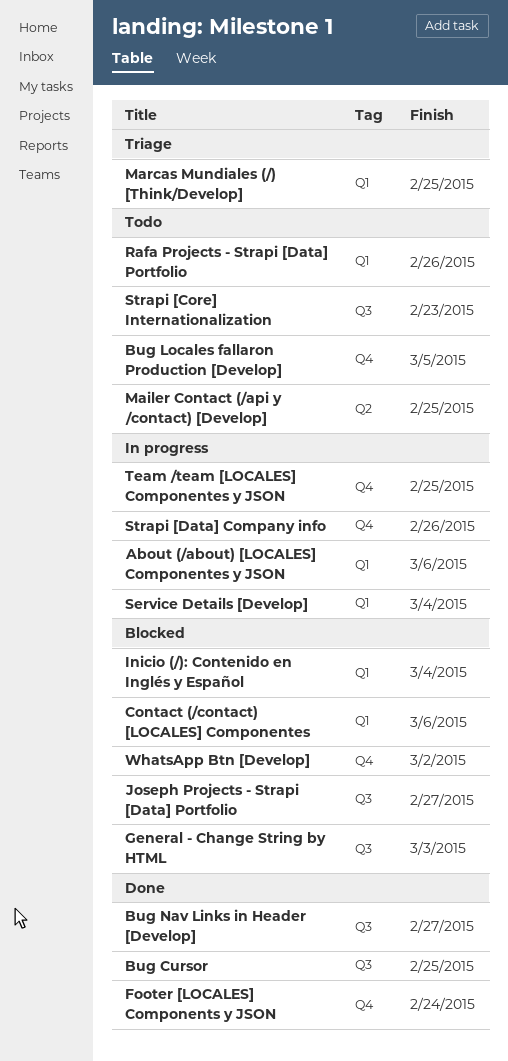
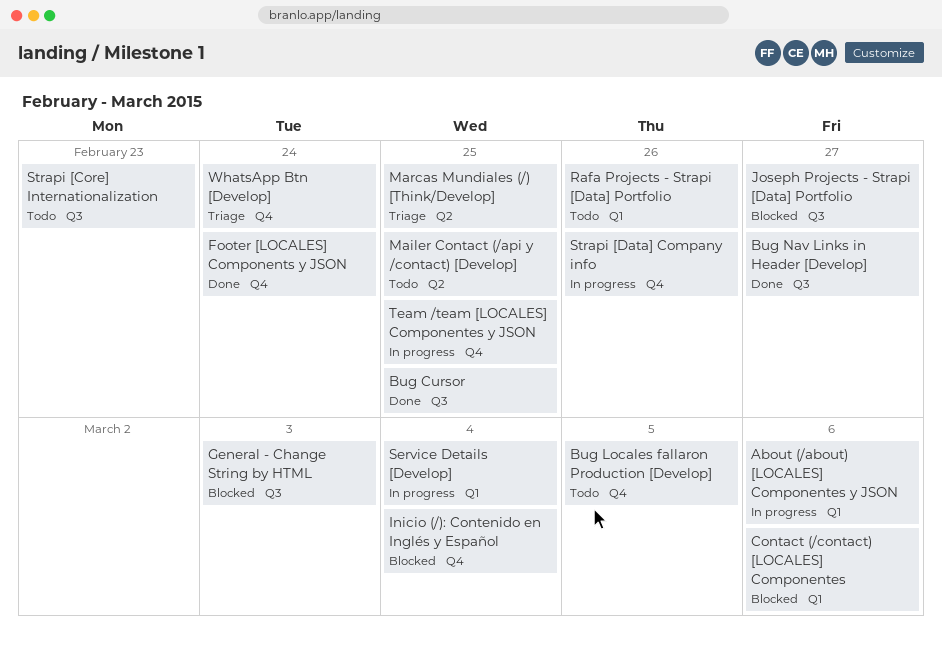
Inicio (/): Contenido en Inglés y Español, label: Q1 -> Q4
Marcas Mundiales (/) [Think/Develop], label: Q1 -> Q2
WhatsApp Btn [Develop], status: Blocked -> Triage
WhatsApp Btn [Develop], due: Mar 2 -> Feb 24

